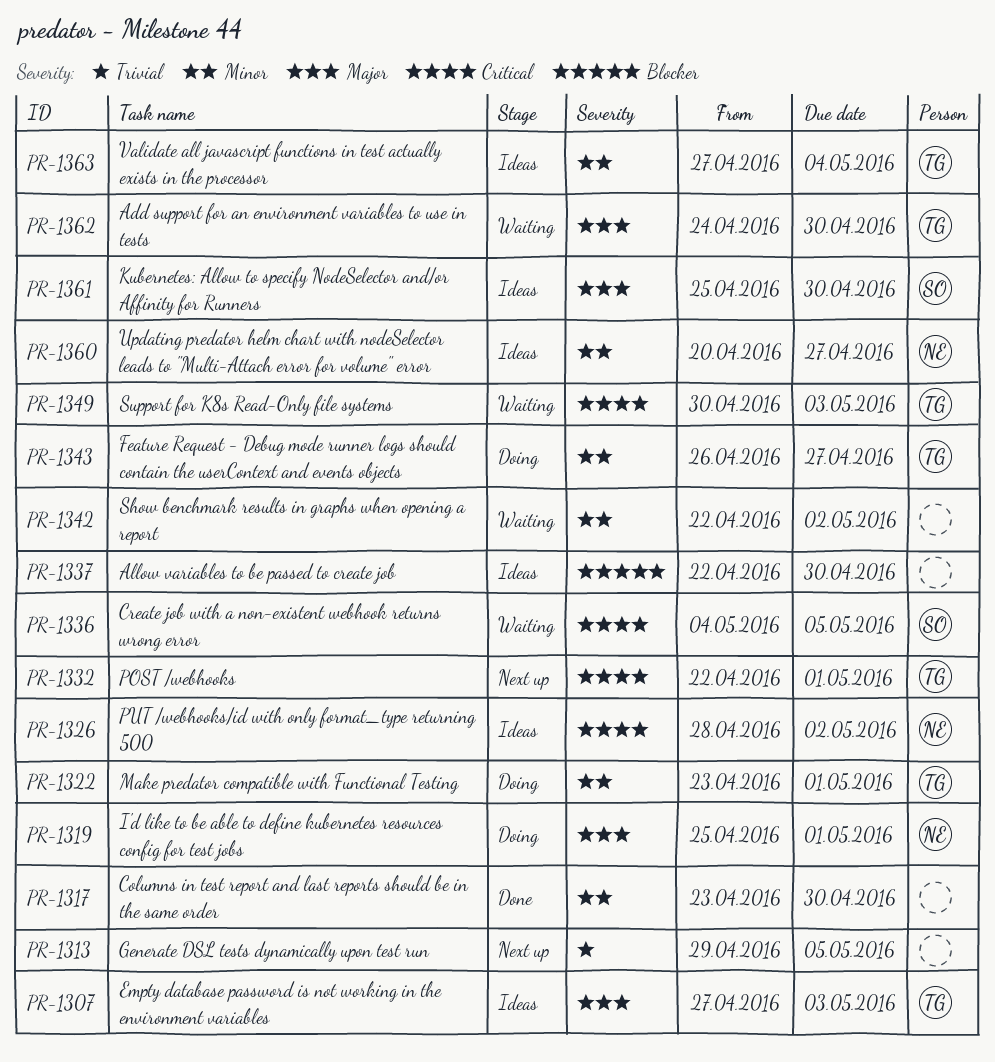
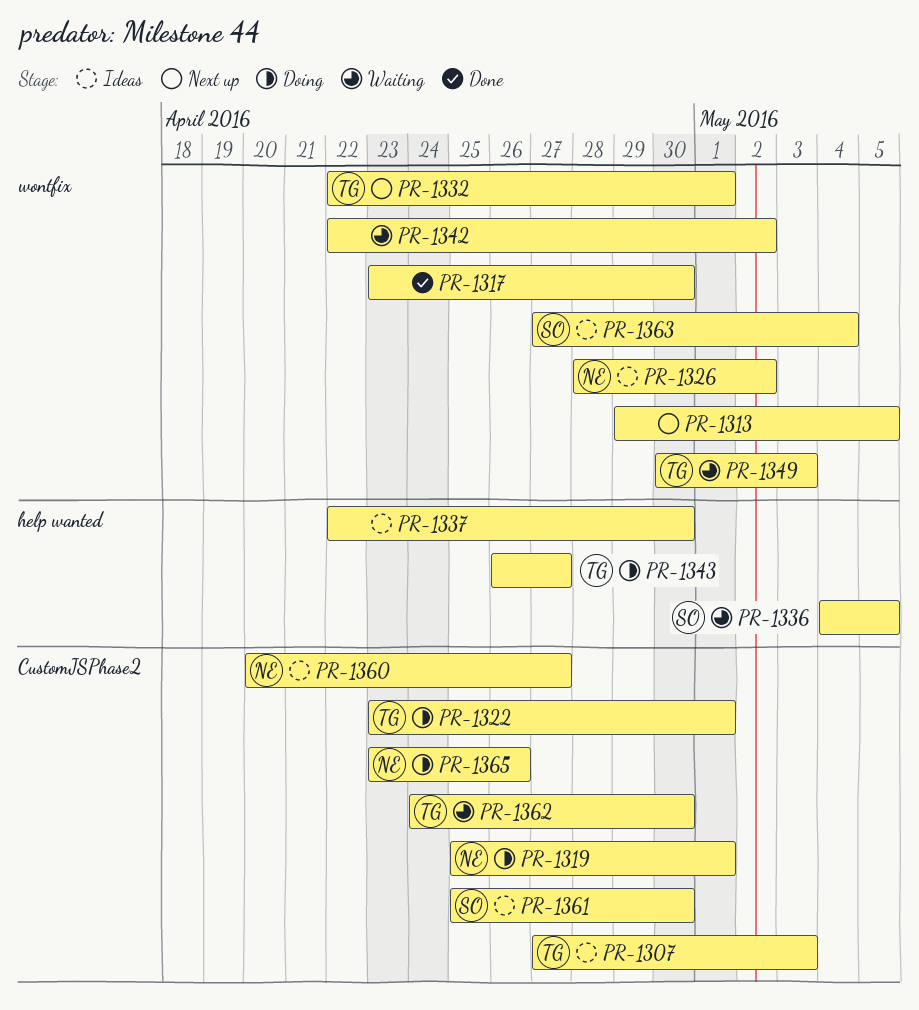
PR-1363, owner: TG -> SO
PR-1365: none -> present

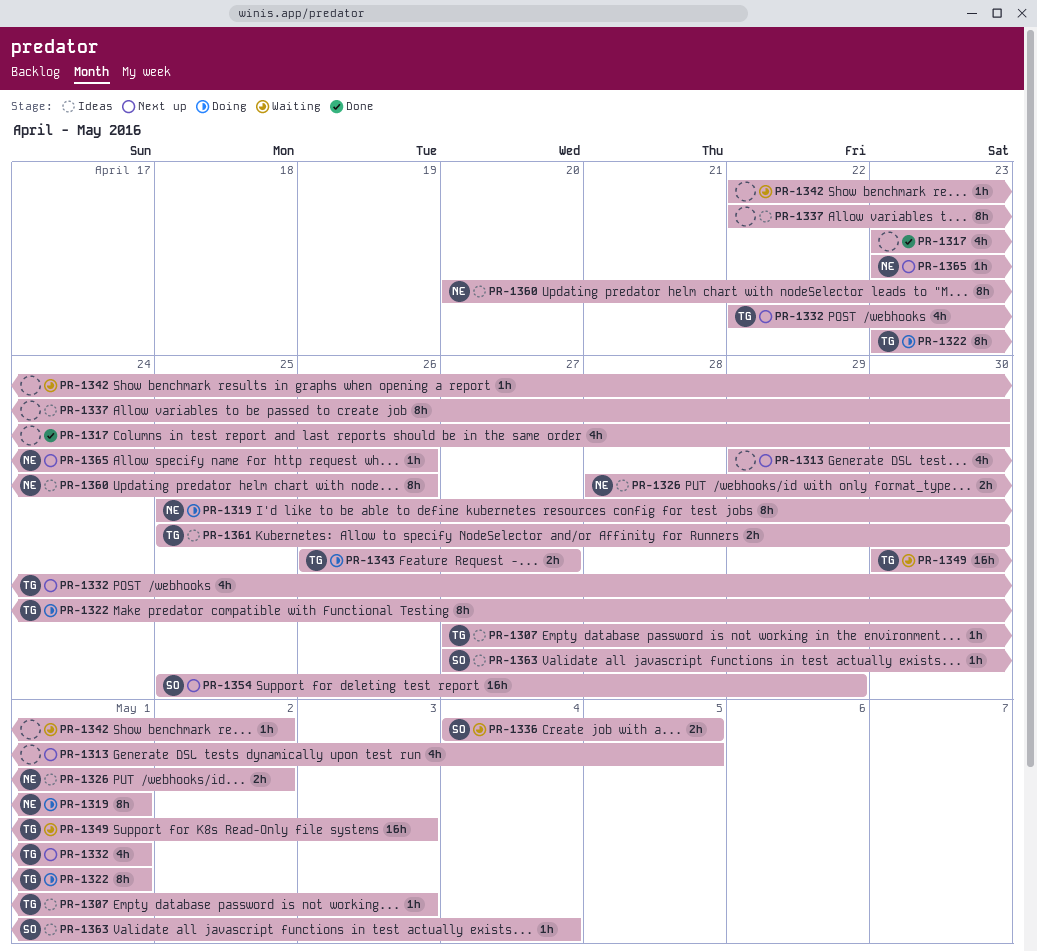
PR-1354: none -> present
PR-1360, due: Apr 27 -> Apr 26
PR-1361, owner: SO -> TG
PR-1362: present -> none
PR-1365, status: Doing -> Next up

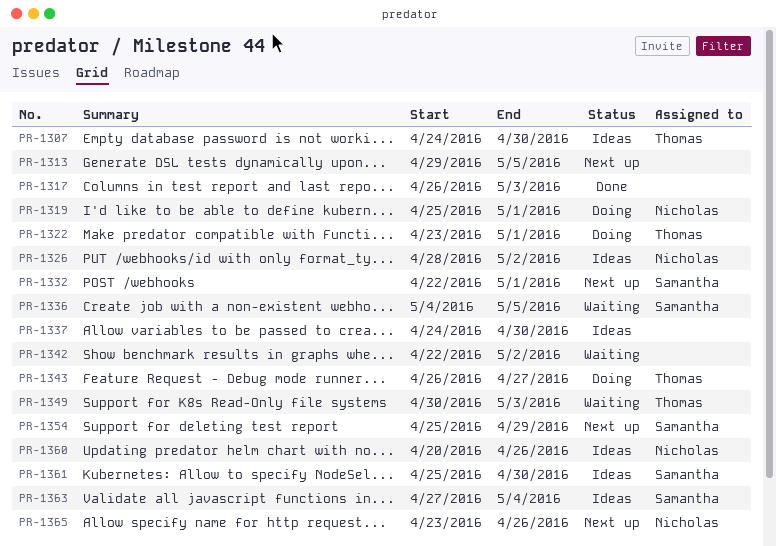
PR-1307, start: Apr 27 -> Apr 24
PR-1307, due: May 3 -> Apr 30
PR-1317, start: Apr 23 -> Apr 26
PR-1317, due: Apr 30 -> May 3
PR-1332, owner: Thomas -> Samantha
PR-1337, start: Apr 22 -> Apr 24
PR-1361, owner: Thomas -> Samantha

